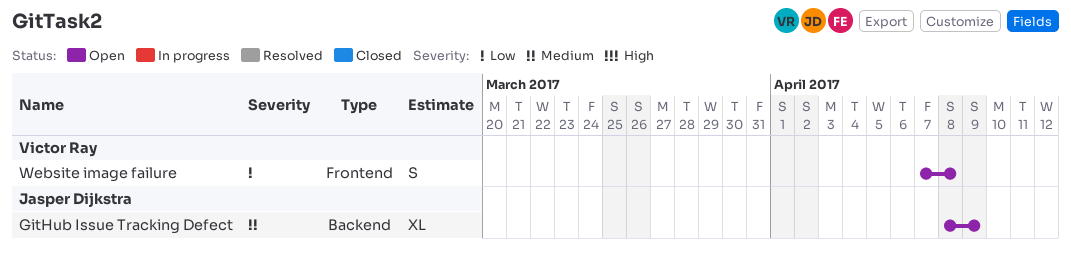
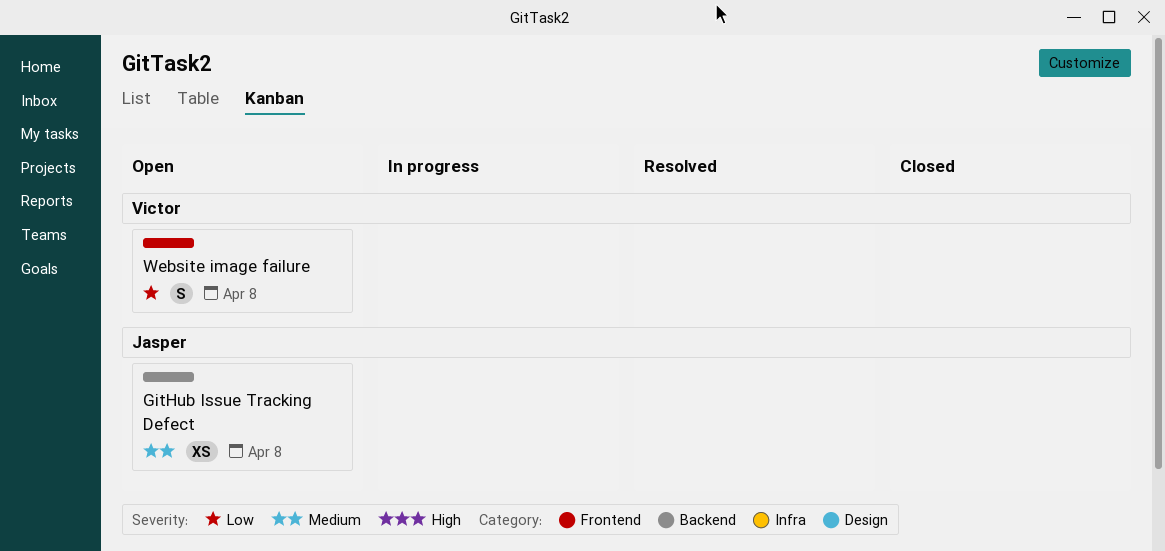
GitHub Issue Tracking Defect, estimate: XL -> XS
GitHub Issue Tracking Defect, due: Apr 9 -> Apr 8

